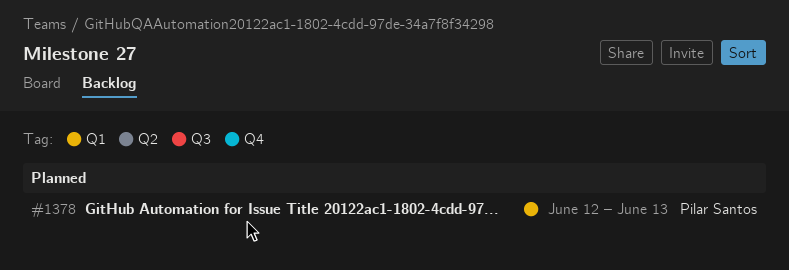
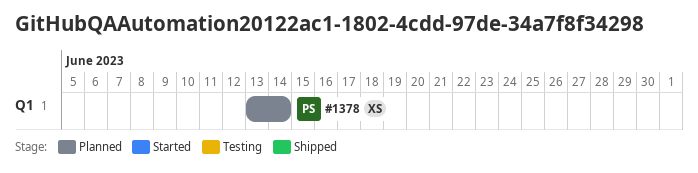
#1378, start: Jun 12 -> Jun 13
#1378, due: Jun 13 -> Jun 14

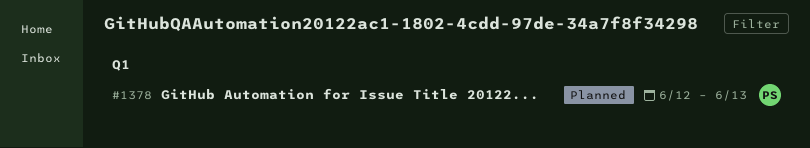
#1378, start: Jun 13 -> Jun 12
#1378, due: Jun 14 -> Jun 13

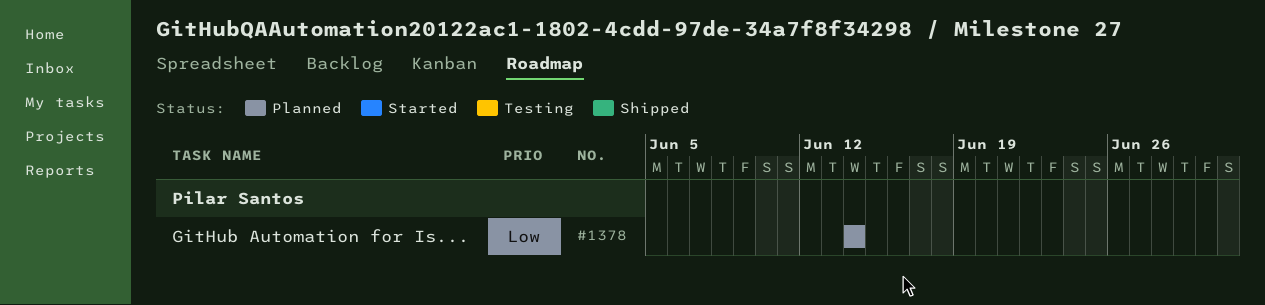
#1378, start: Jun 12 -> Jun 14
#1378, due: Jun 13 -> Jun 14

